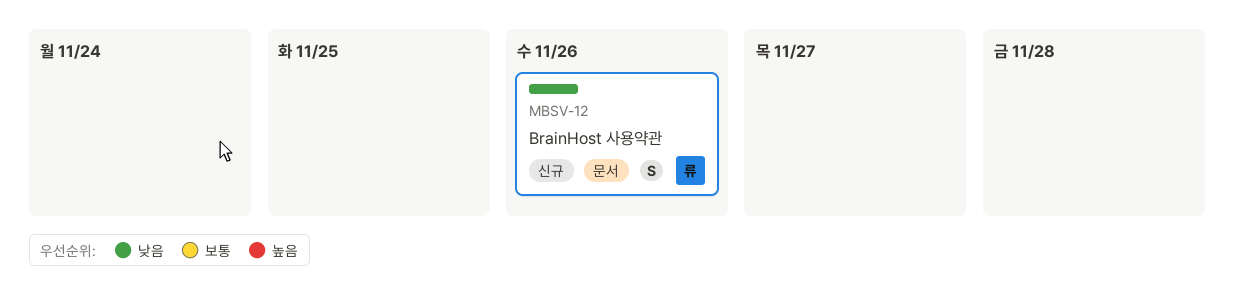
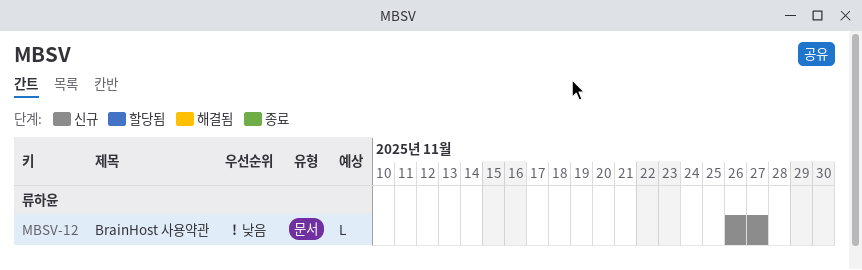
MBSV-12, estimate: S -> L
MBSV-12, due: Nov 26 -> Nov 27

